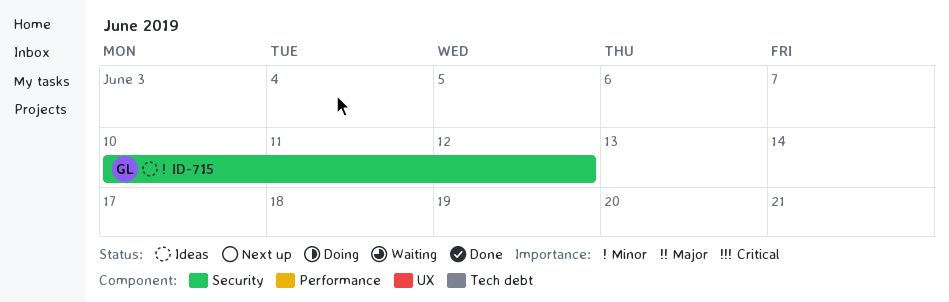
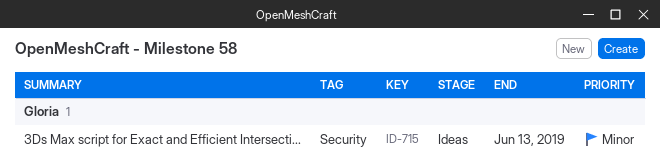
ID-715, due: Jun 12 -> Jun 13

